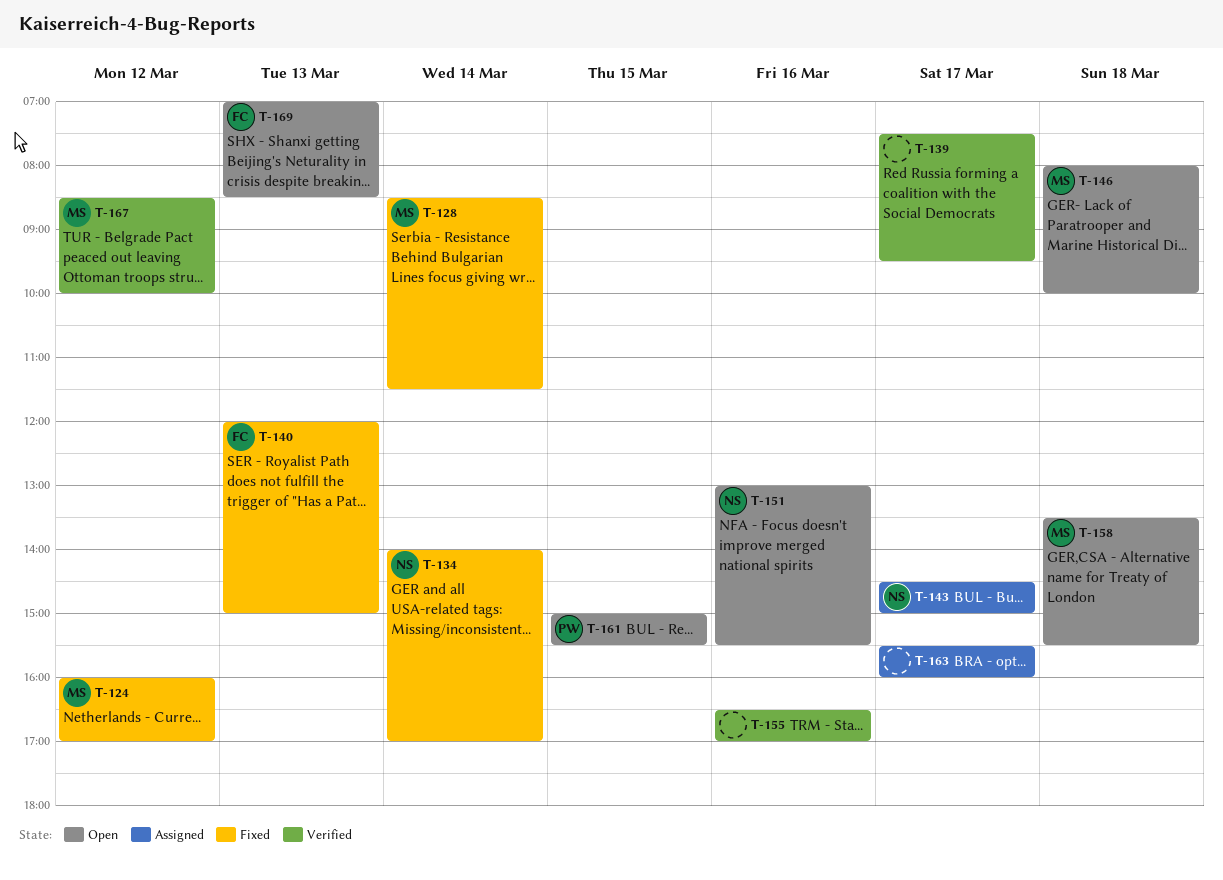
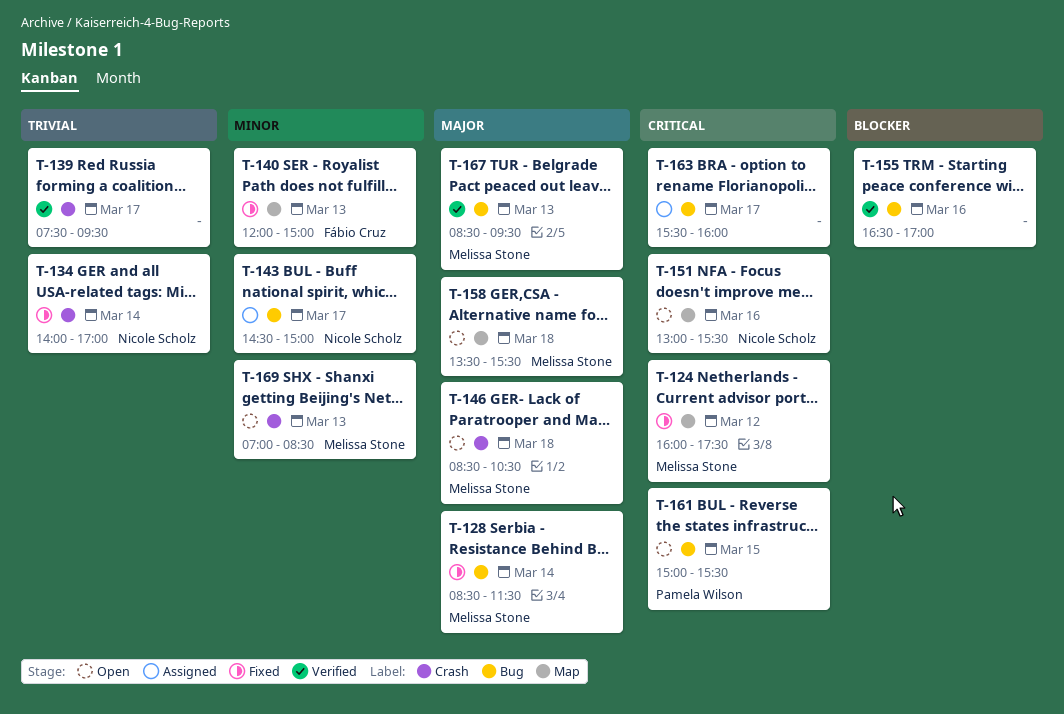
T-124, ends: 17:00 -> 17:30
T-146, begins: 08:00 -> 08:30
T-146, ends: 10:00 -> 10:30
T-167, day: Mar 12 -> Mar 13
T-167, ends: 10:00 -> 09:30
T-169, owner: Fábio Cruz -> Melissa Stone

